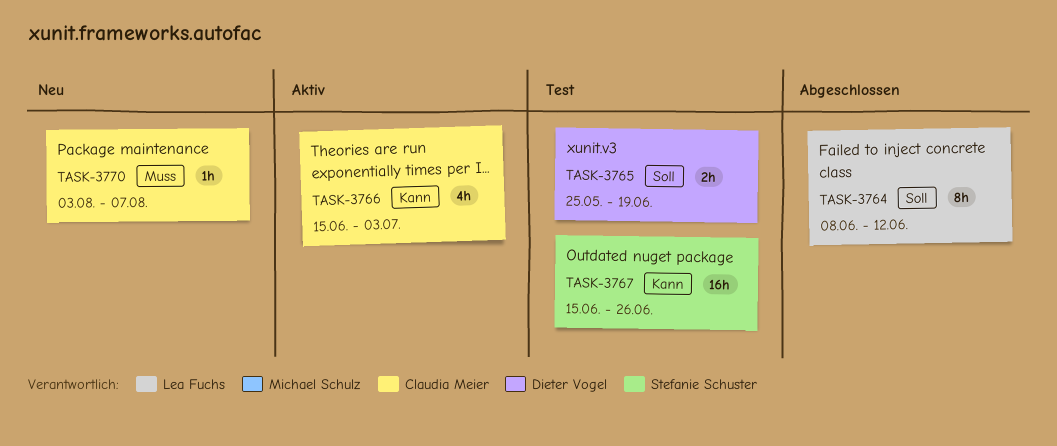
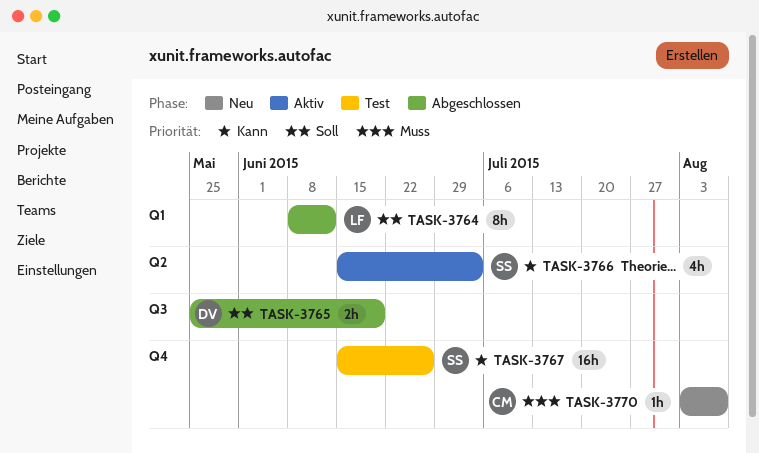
TASK-3765, status: Test -> Abgeschlossen
TASK-3766, owner: Claudia Meier -> Stefanie Schuster

